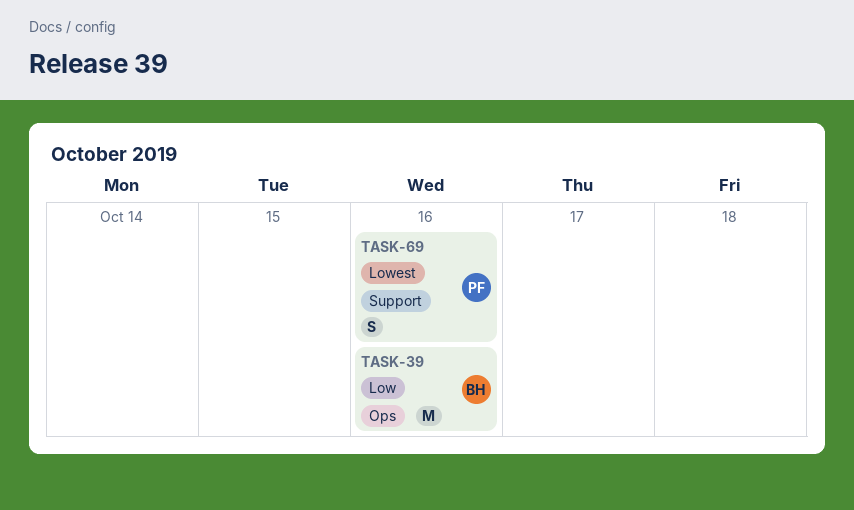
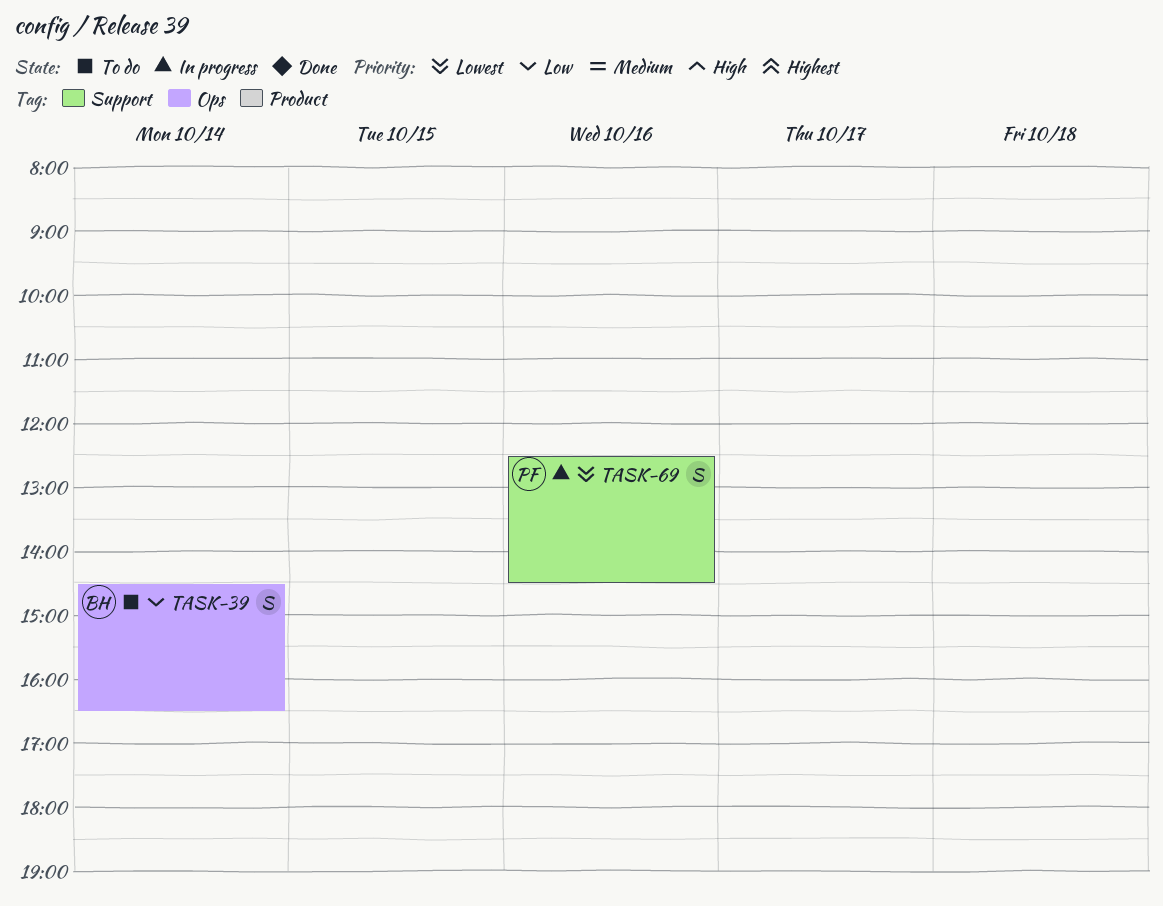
TASK-39, estimate: M -> S
TASK-39, day: Oct 16 -> Oct 14

